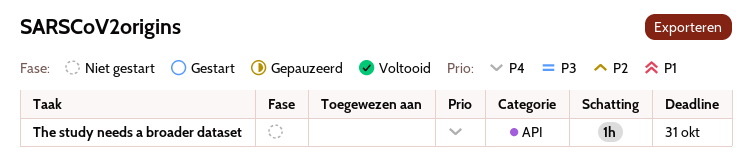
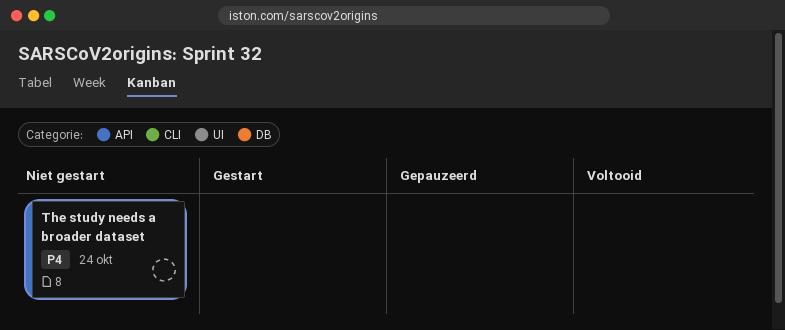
The study needs a broader dataset, due: Oct 31 -> Oct 24

